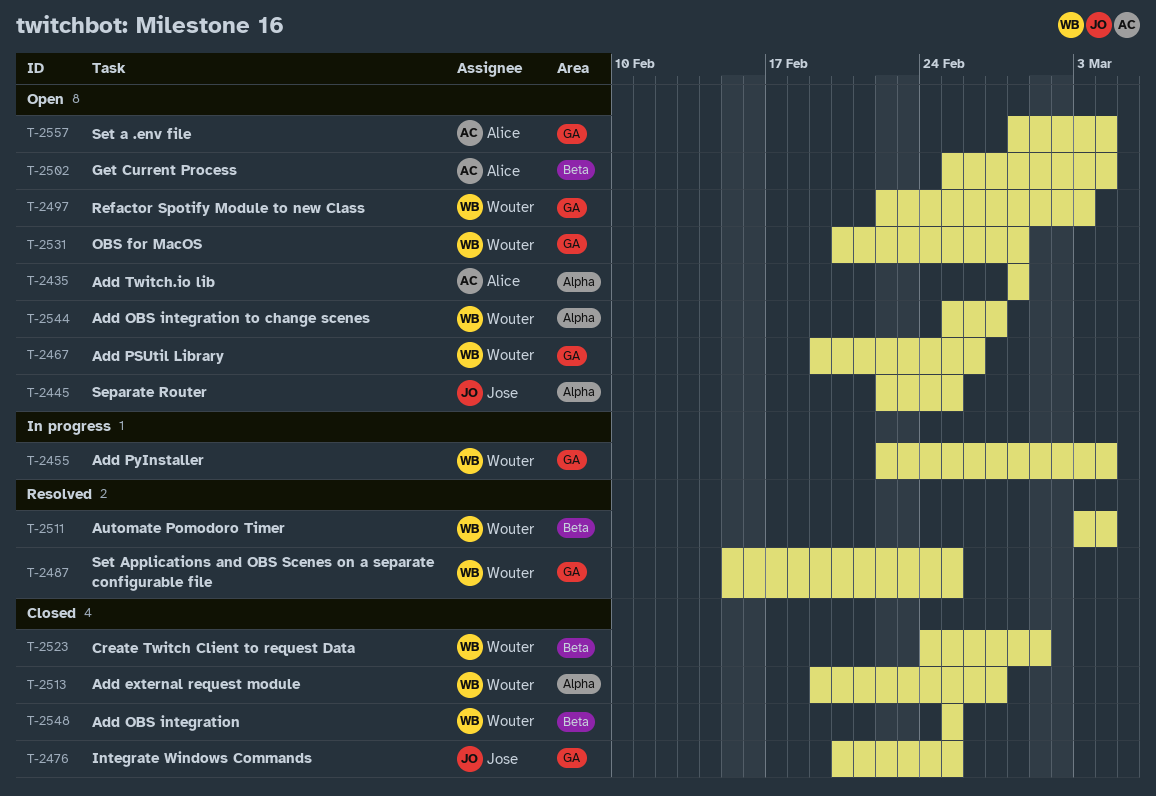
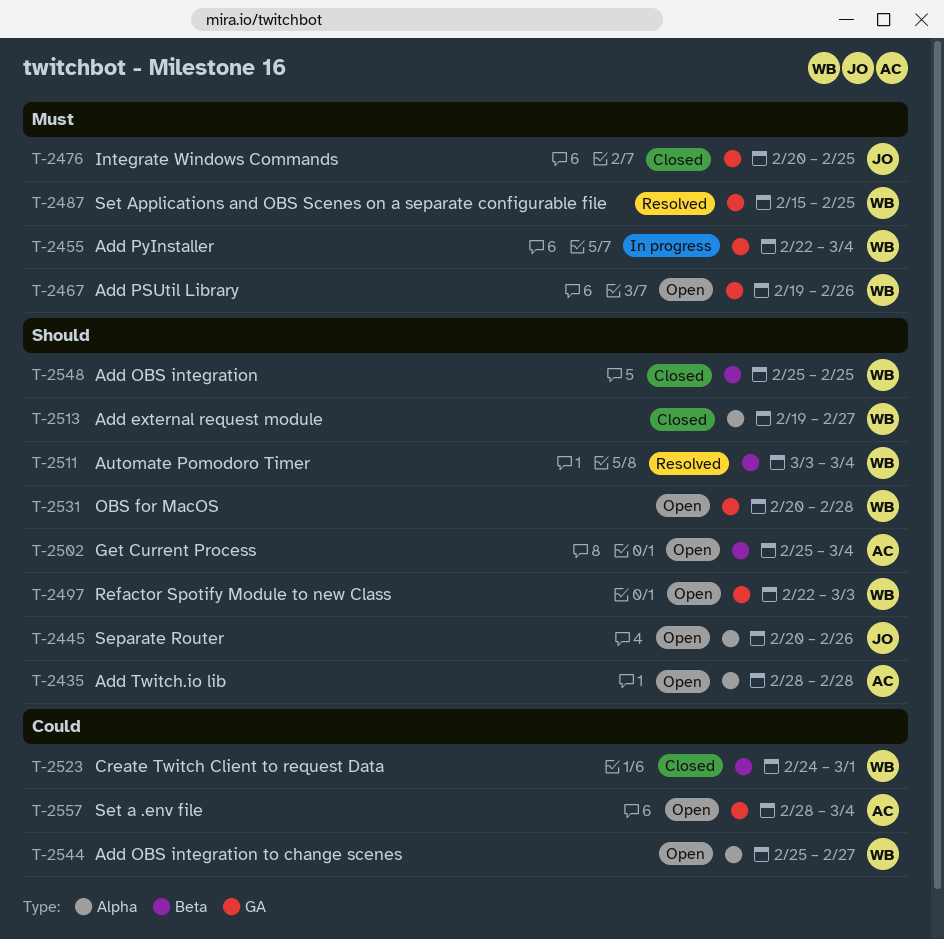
T-2445, start: Feb 22 -> Feb 20
T-2445, due: Feb 25 -> Feb 26

